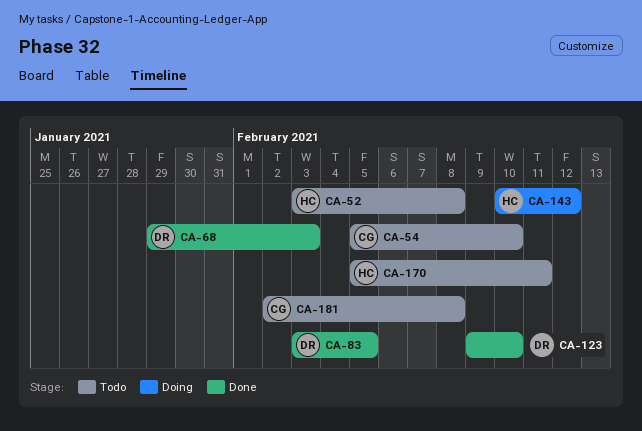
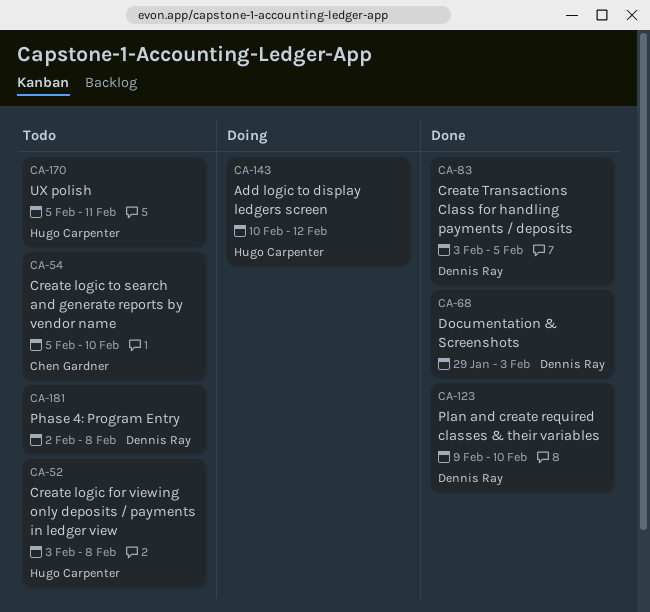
CA-181, owner: Chen Gardner -> Dennis Ray

